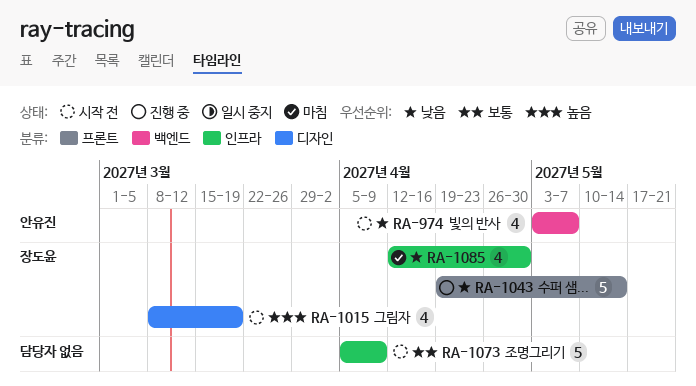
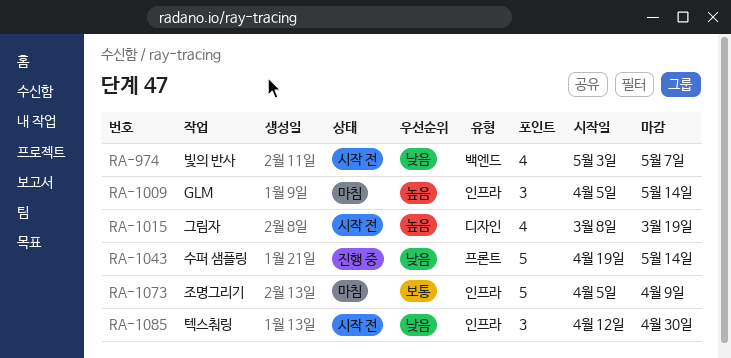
RA-1009: none -> present
RA-1073, status: 시작 전 -> 마침
RA-1085, status: 마침 -> 시작 전
RA-1085, estimate: 4 -> 3

